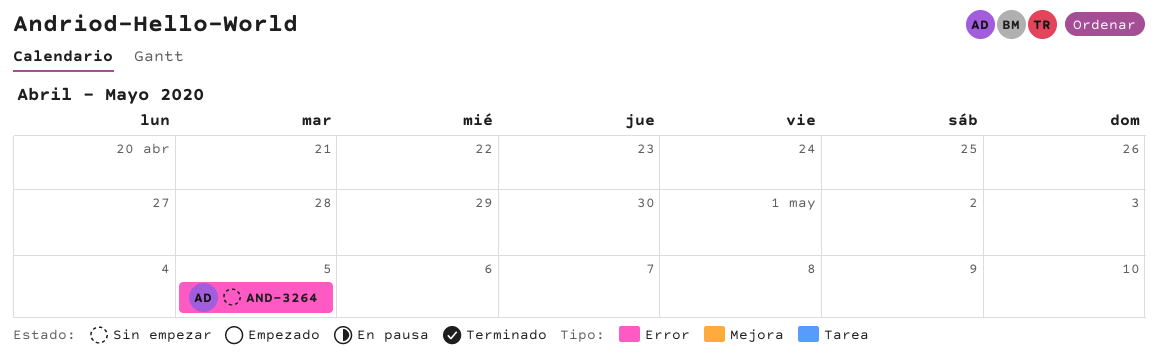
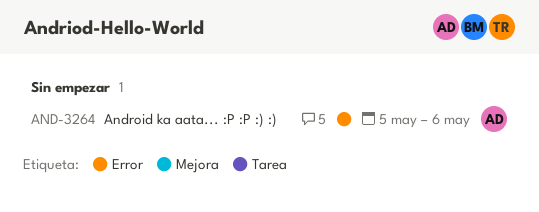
AND-3264, due: May 5 -> May 6

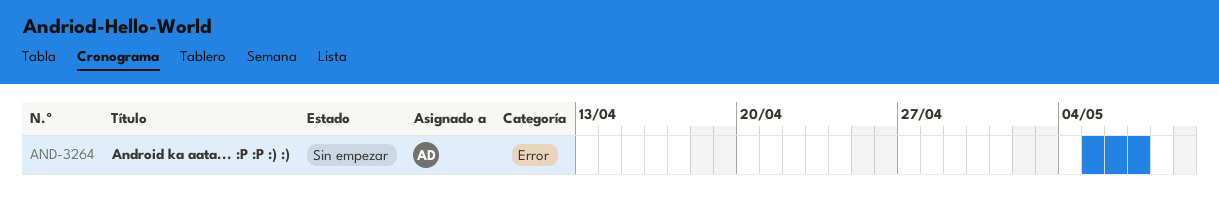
AND-3264, due: May 6 -> May 7

